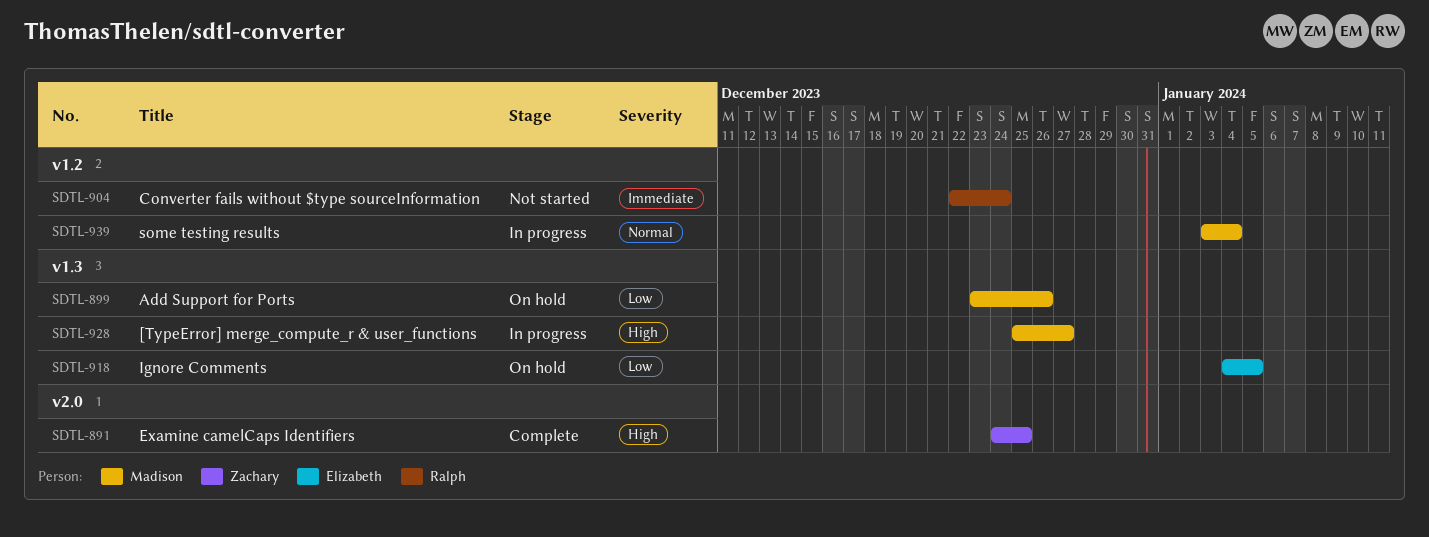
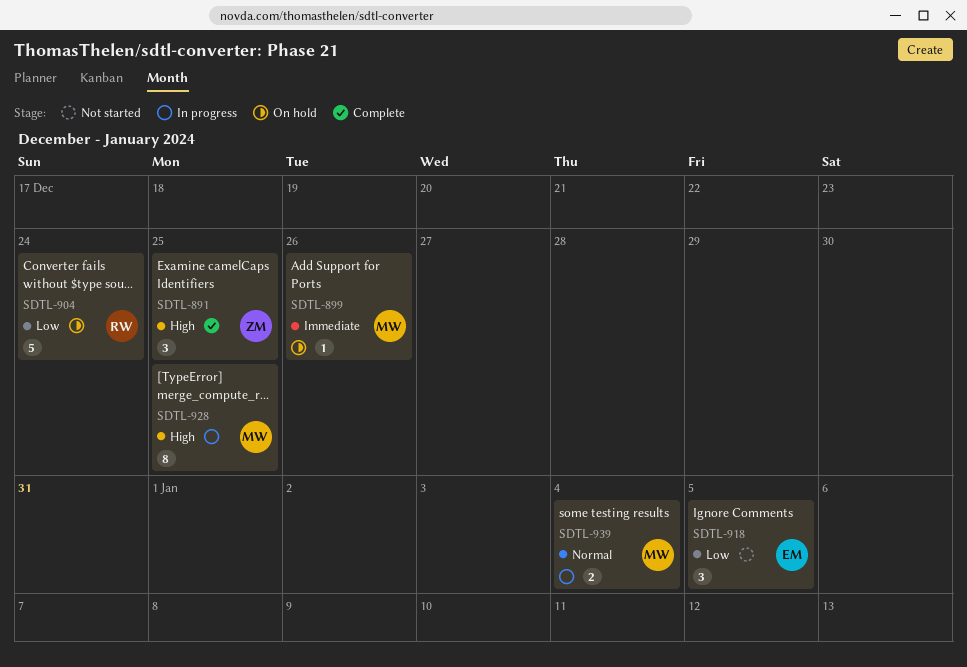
SDTL-899, priority: Low -> Immediate
SDTL-904, status: Not started -> On hold
SDTL-904, priority: Immediate -> Low
SDTL-918, status: On hold -> Not started
SDTL-928, due: Dec 27 -> Dec 25

